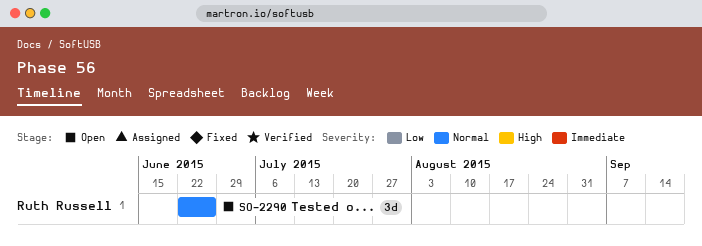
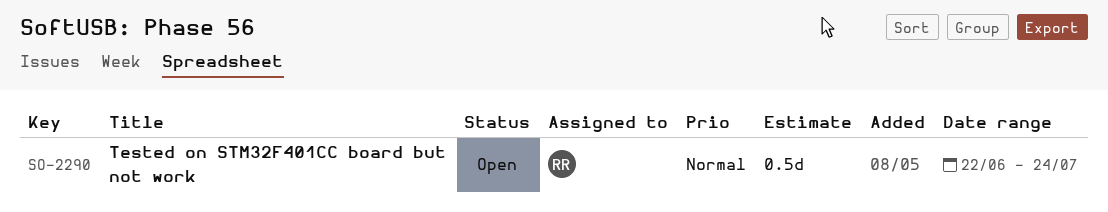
SO-2290, estimate: 3d -> 0.5d
SO-2290, due: Jun 26 -> Jul 24

